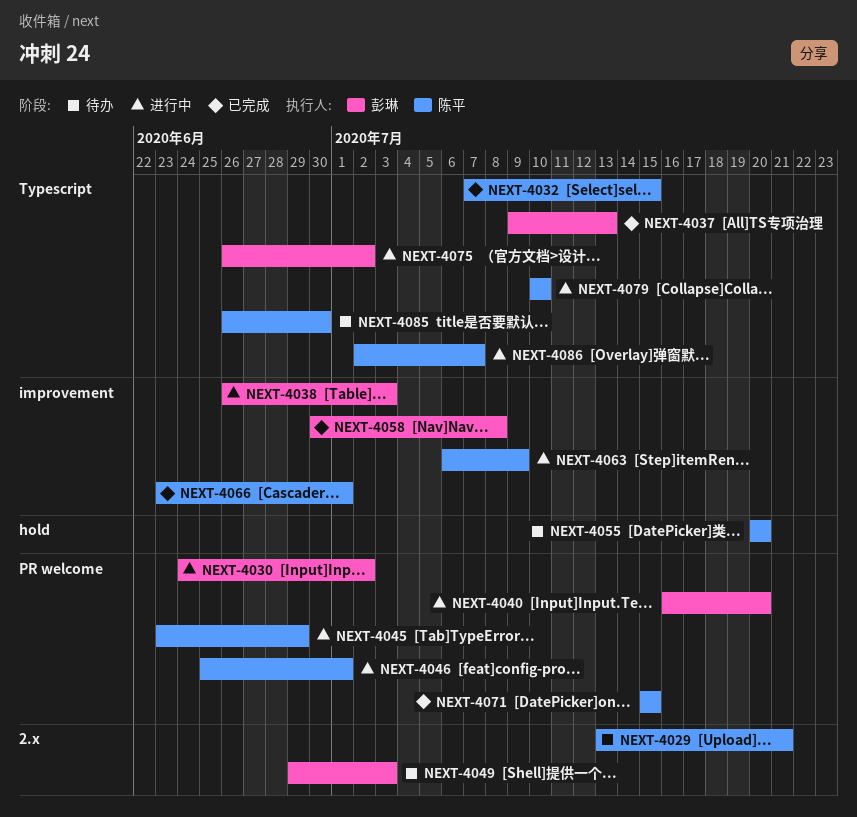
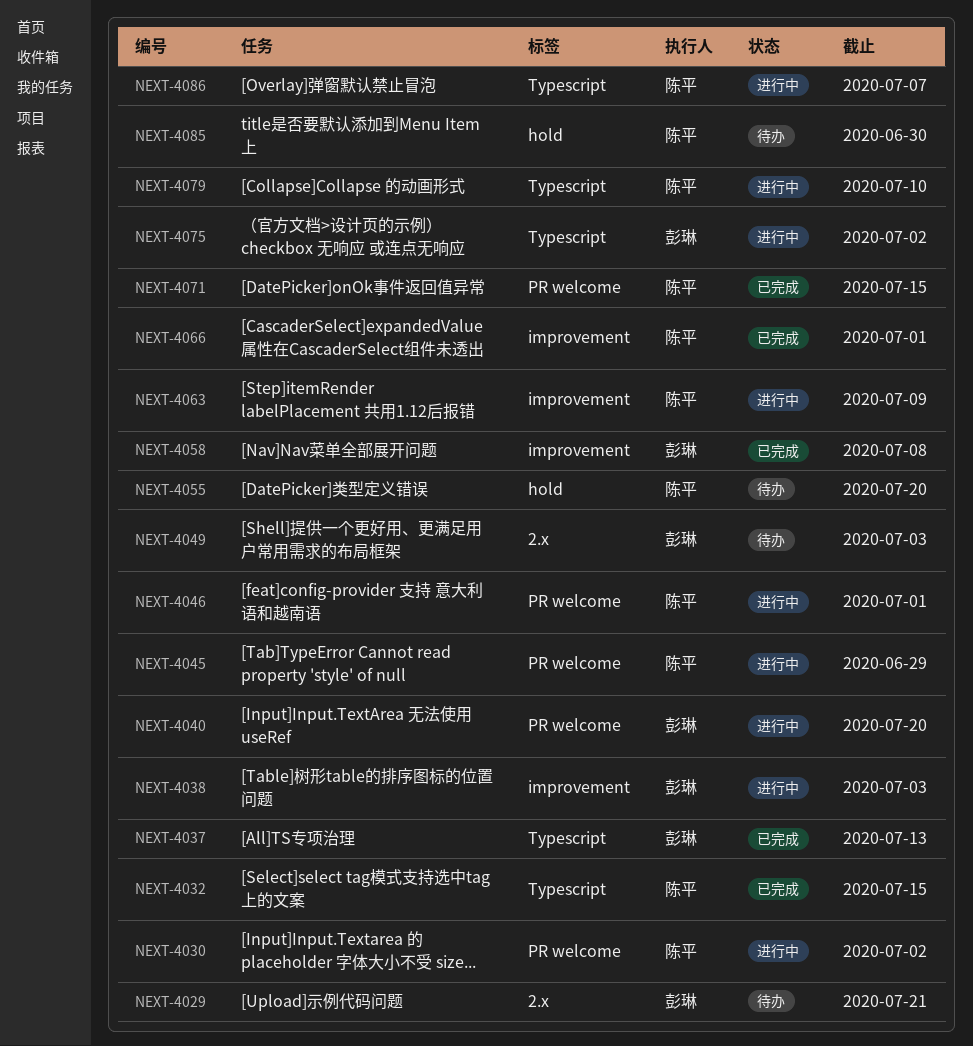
NEXT-4029, owner: 陈平 -> 彭琳
NEXT-4030, owner: 彭琳 -> 陈平
NEXT-4085, label: Typescript -> hold

